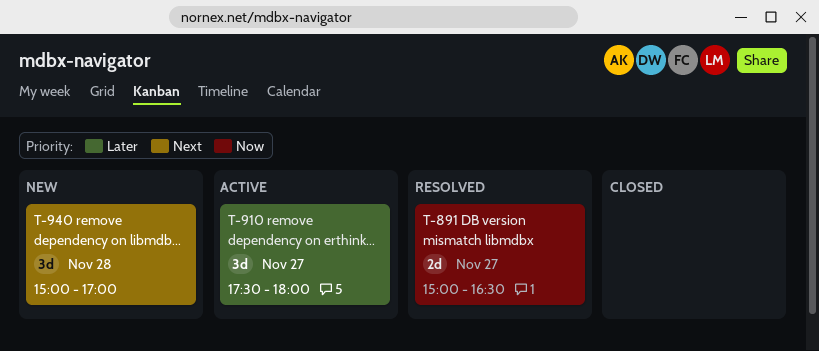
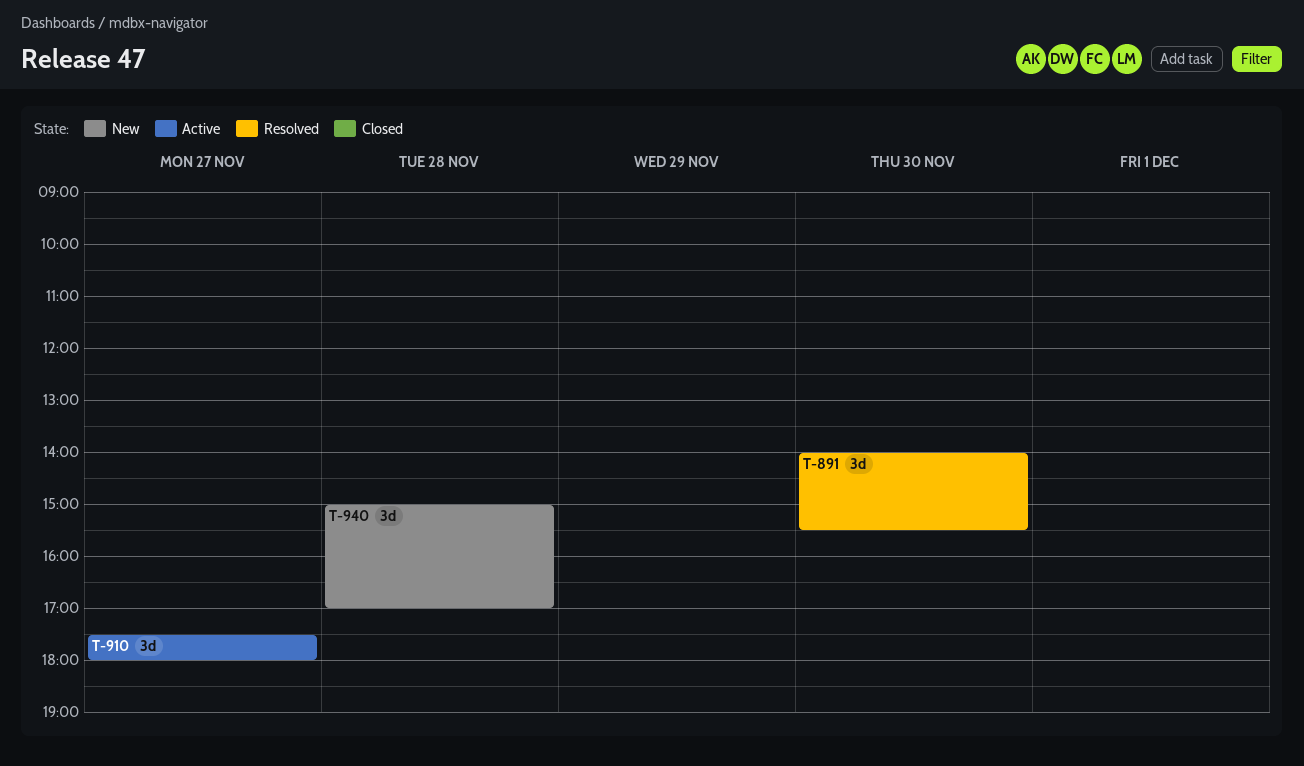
T-891, estimate: 2d -> 3d
T-891, day: Nov 27 -> Nov 30
T-891, begins: 15:00 -> 14:00
T-891, ends: 16:30 -> 15:30

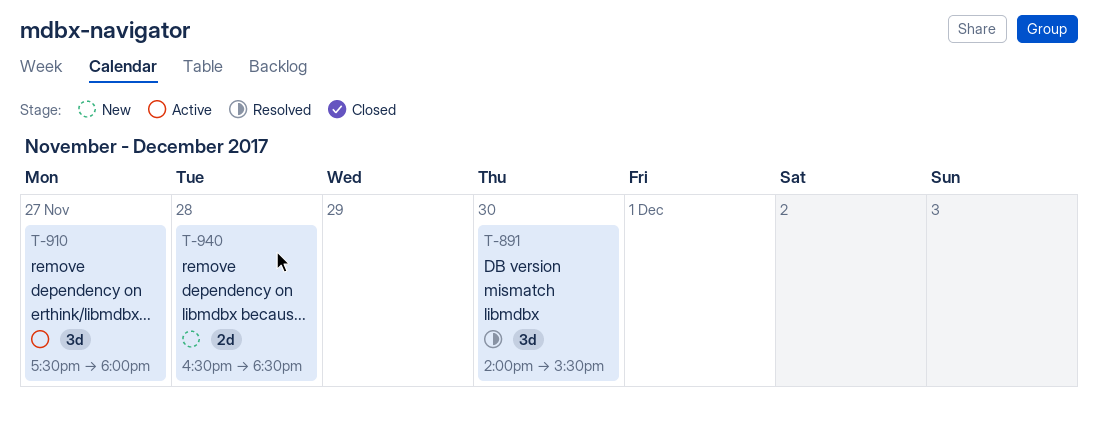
T-940, estimate: 3d -> 2d
T-940, begins: 15:00 -> 16:30
T-940, ends: 17:00 -> 18:30

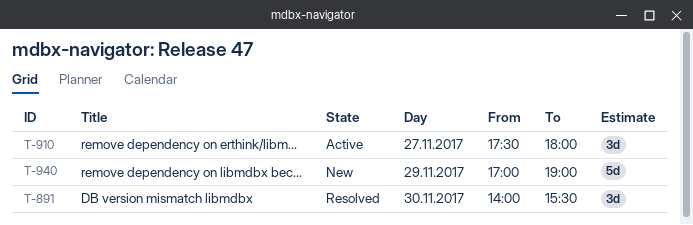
T-940, estimate: 2d -> 5d
T-940, day: Nov 28 -> Nov 29
T-940, begins: 16:30 -> 17:00
T-940, ends: 18:30 -> 19:00

